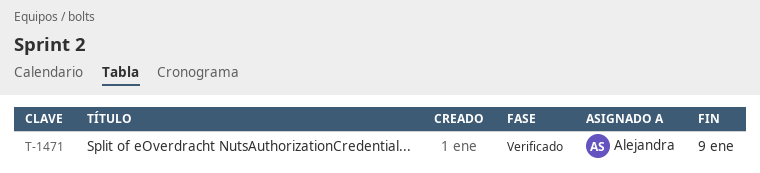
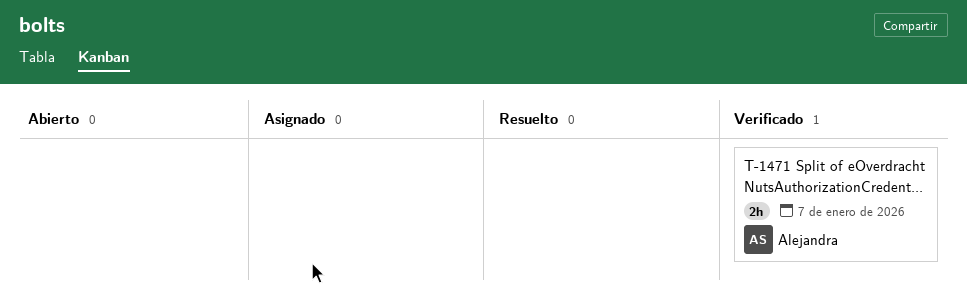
T-1471, due: Jan 9 -> Jan 7

